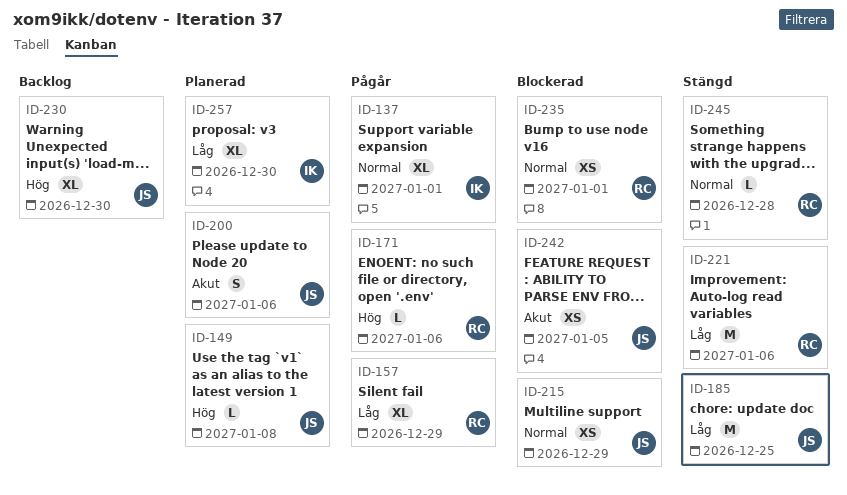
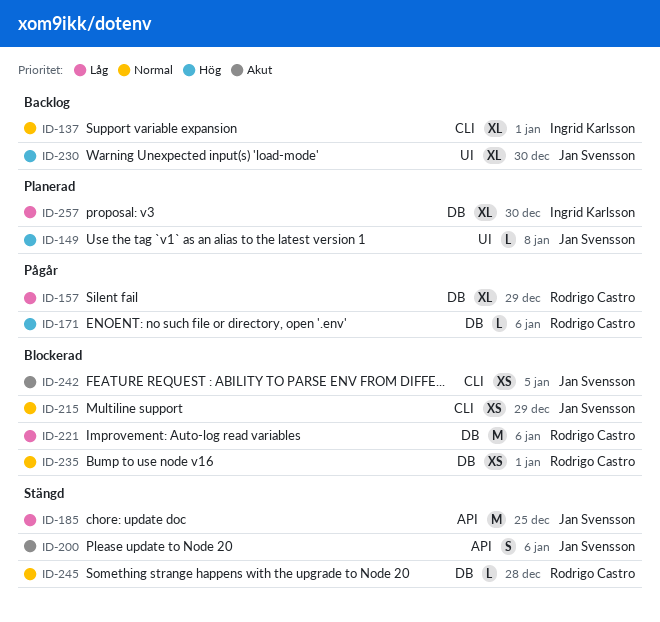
ID-137, status: Pågår -> Backlog
ID-200, status: Planerad -> Stängd
ID-221, status: Stängd -> Blockerad

